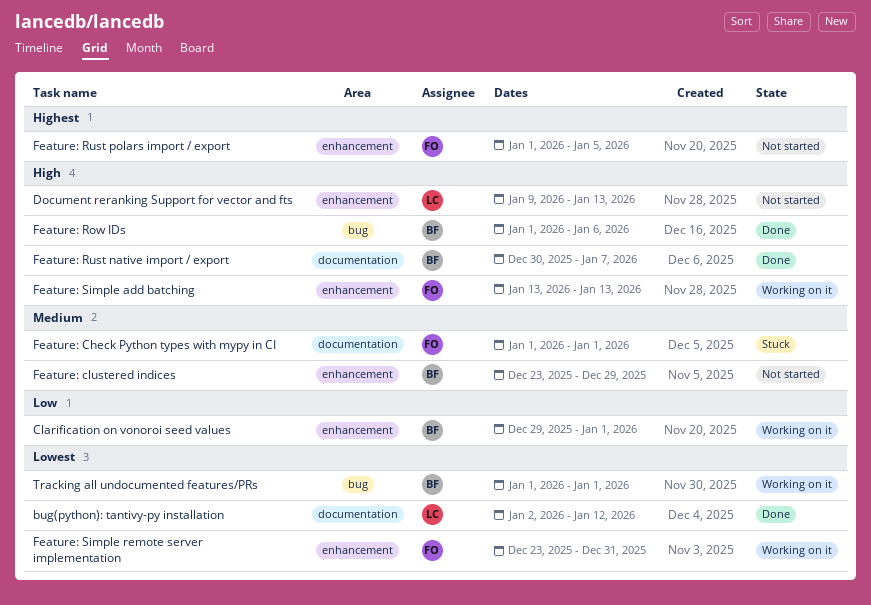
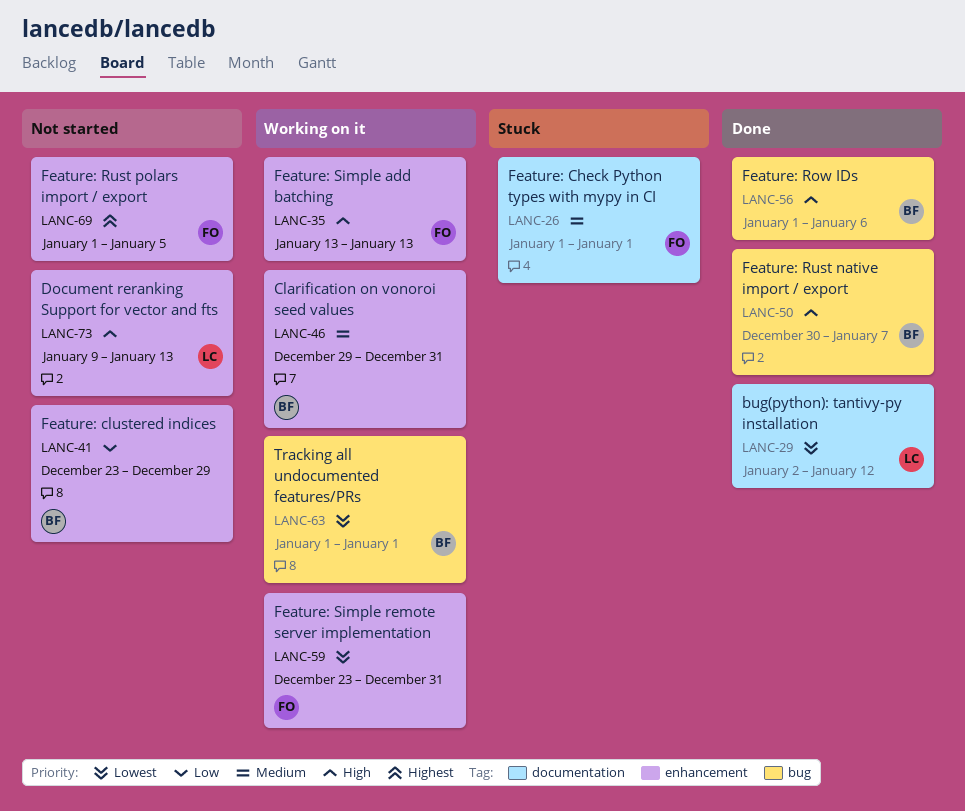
Clarification on vonoroi seed values, priority: Low -> Medium
Clarification on vonoroi seed values, due: Jan 1 -> Dec 31
Feature: clustered indices, priority: Medium -> Low
Feature: Rust native import / export, label: documentation -> bug

